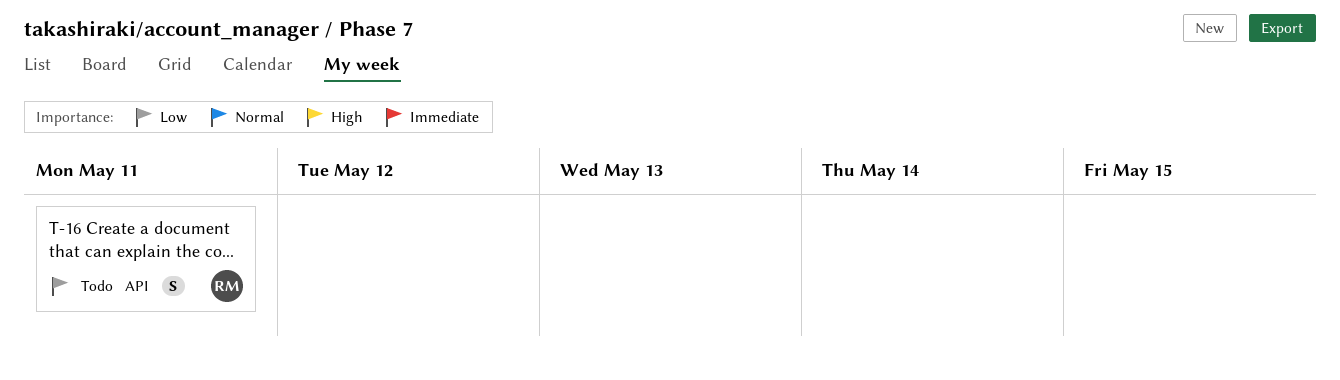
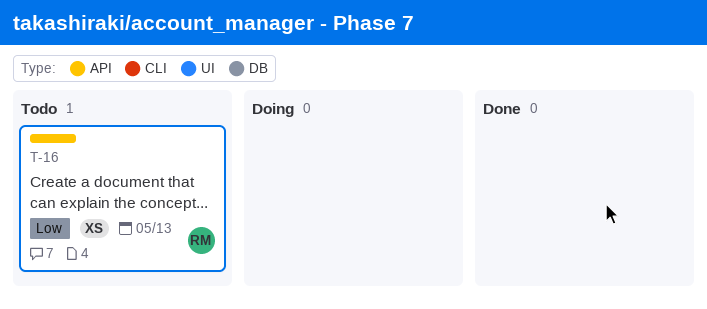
T-16, estimate: S -> XS
T-16, due: May 11 -> May 13

